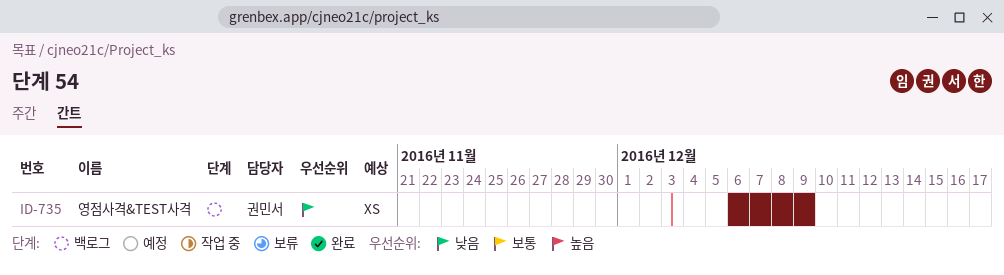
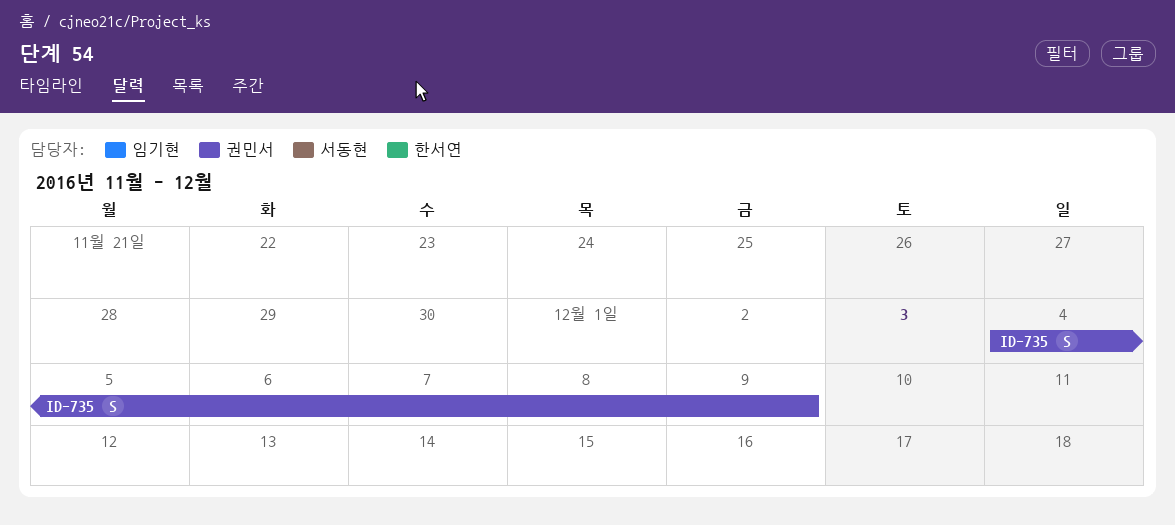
ID-735, estimate: XS -> S
ID-735, start: Dec 6 -> Dec 4

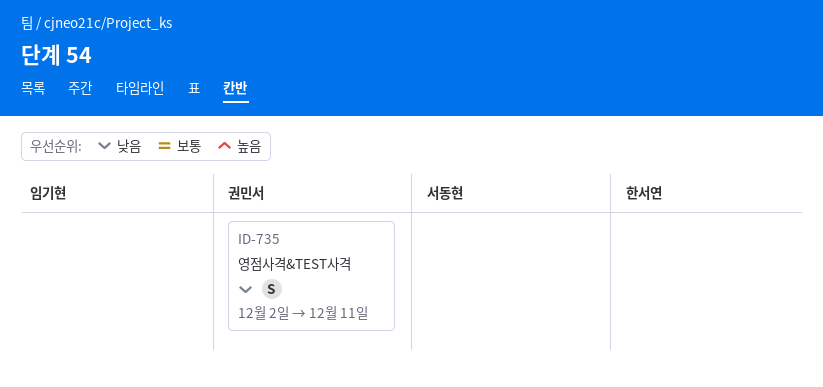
ID-735, start: Dec 4 -> Dec 2
ID-735, due: Dec 9 -> Dec 11

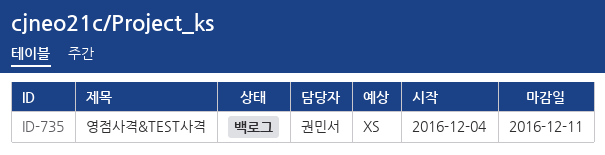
ID-735, estimate: S -> XS
ID-735, start: Dec 2 -> Dec 4

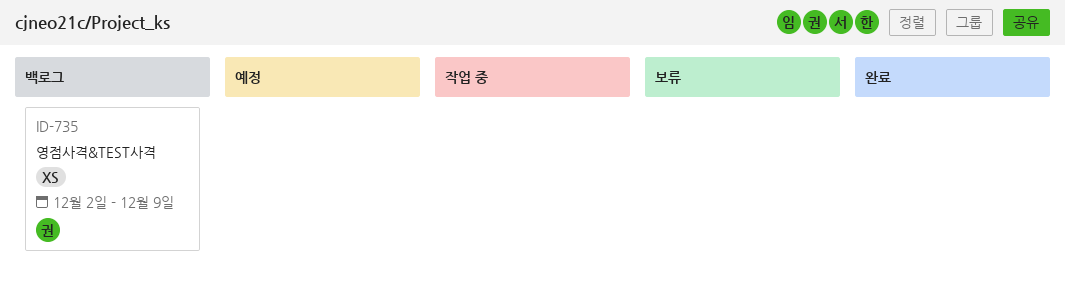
ID-735, start: Dec 4 -> Dec 2
ID-735, due: Dec 11 -> Dec 9

